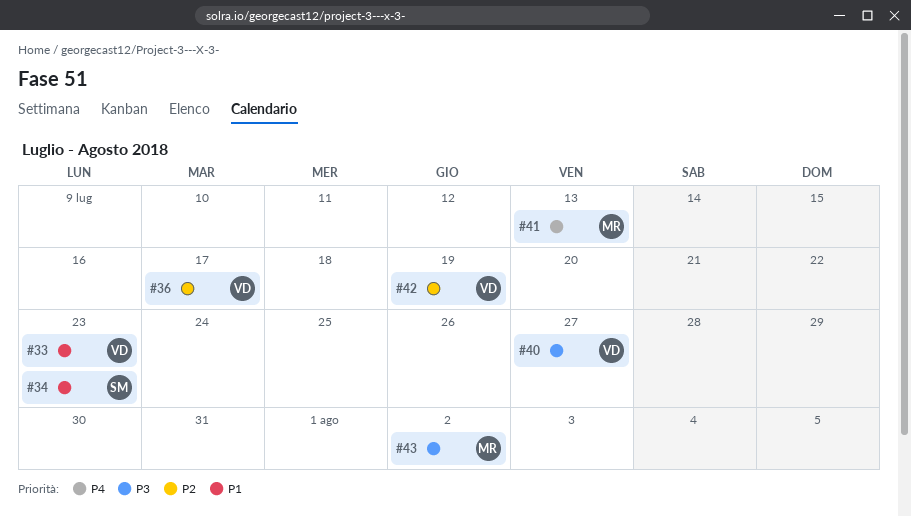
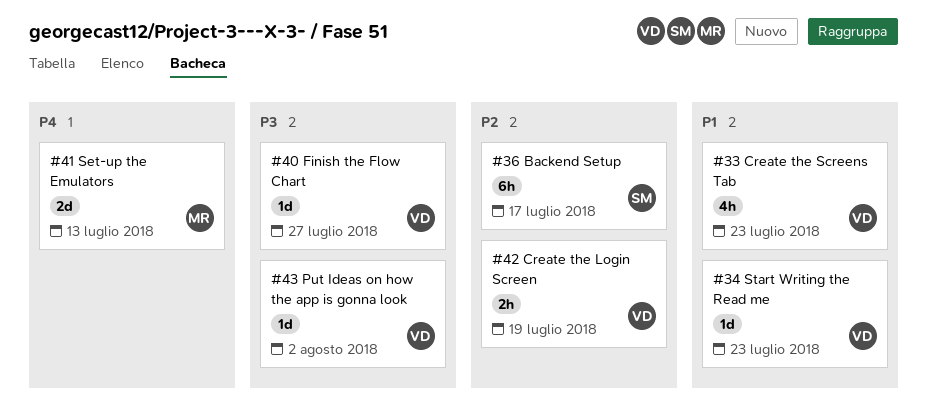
#34, owner: SM -> VD
#36, owner: VD -> SM
#43, owner: MR -> VD

